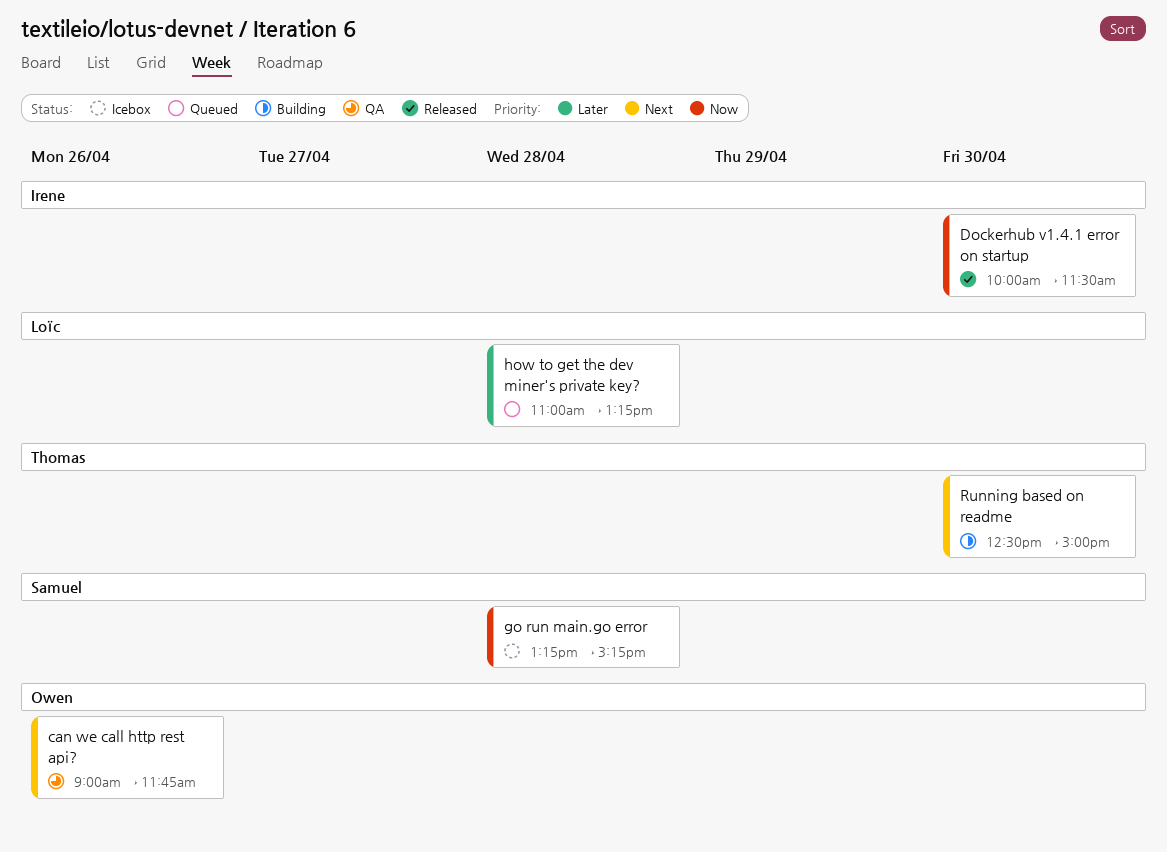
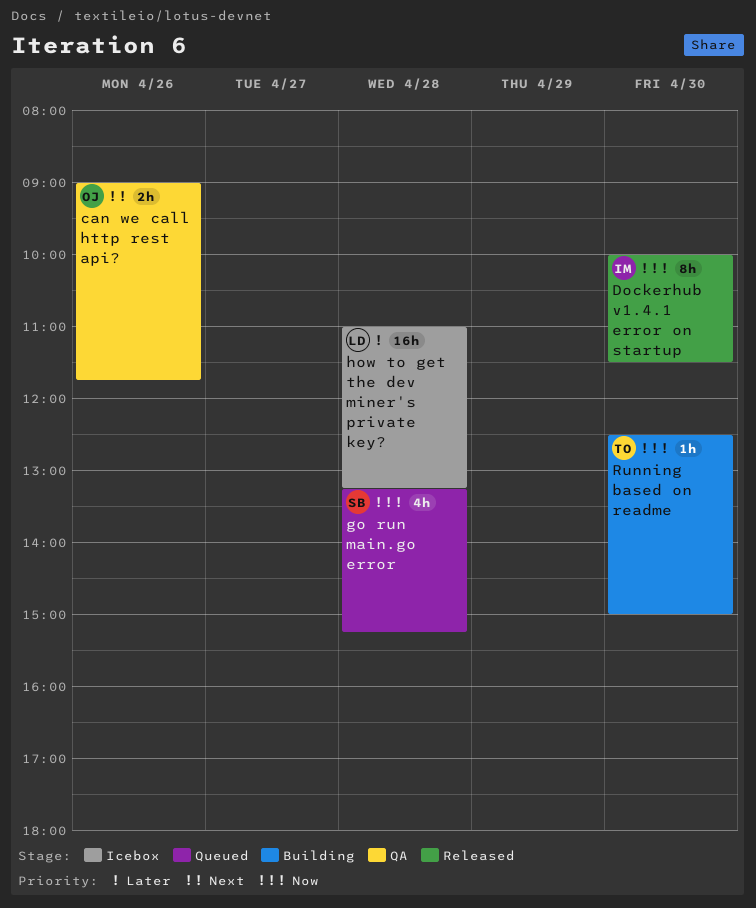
go run main.go error, status: Icebox -> Queued
how to get the dev miner's private key?, status: Queued -> Icebox
Running based on readme, priority: Next -> Now

